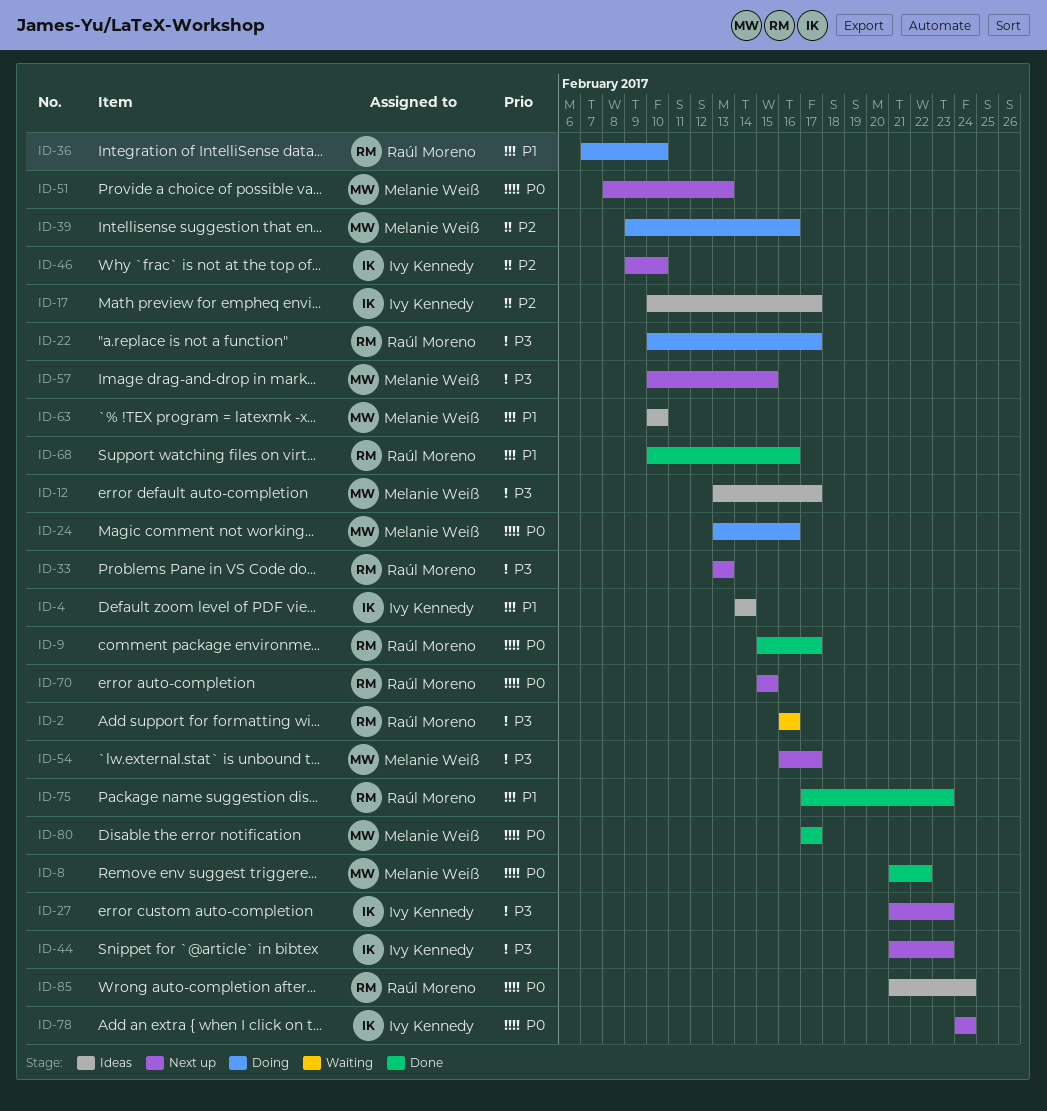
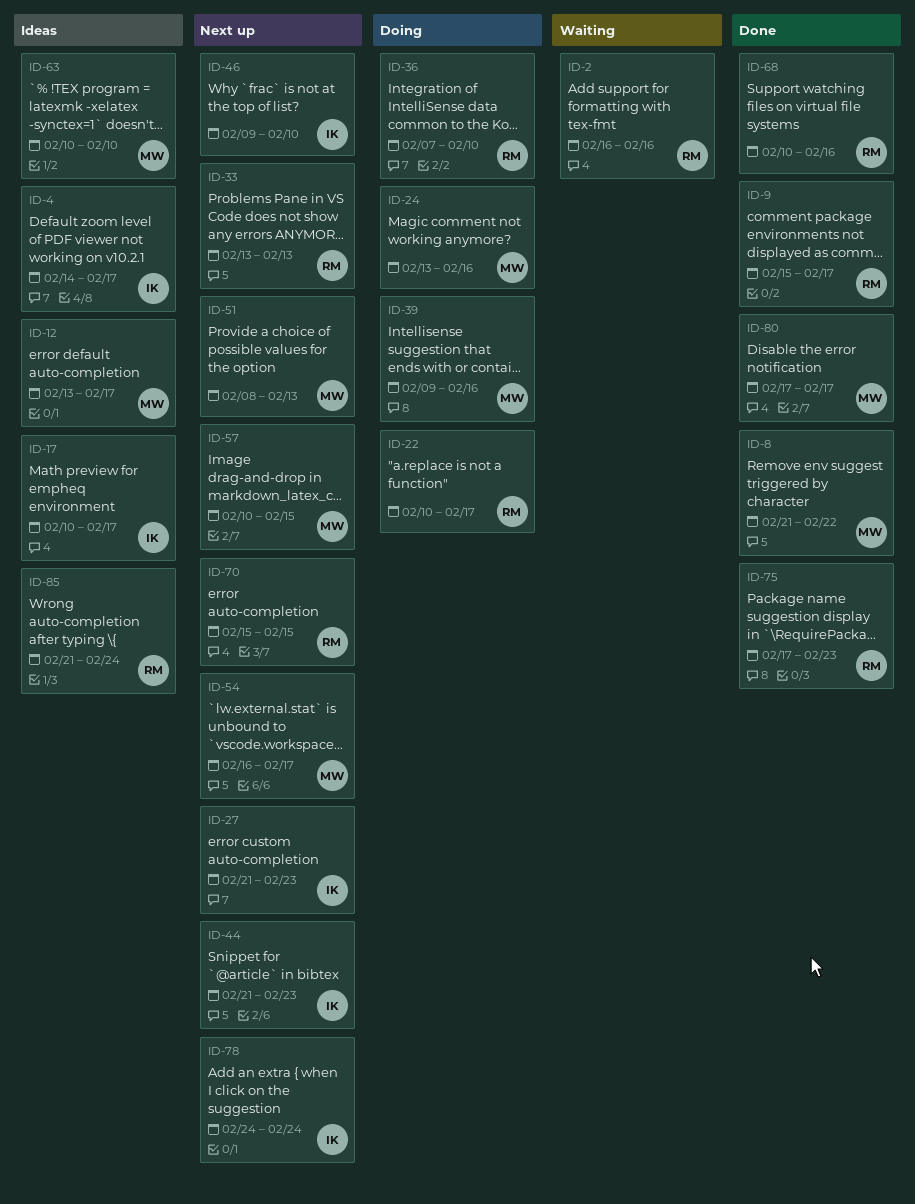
ID-4, due: Feb 14 -> Feb 17

